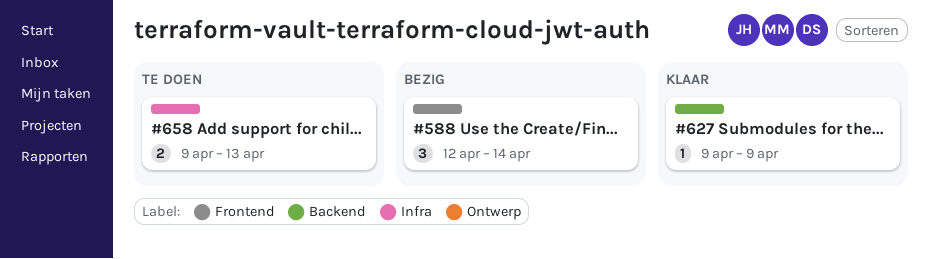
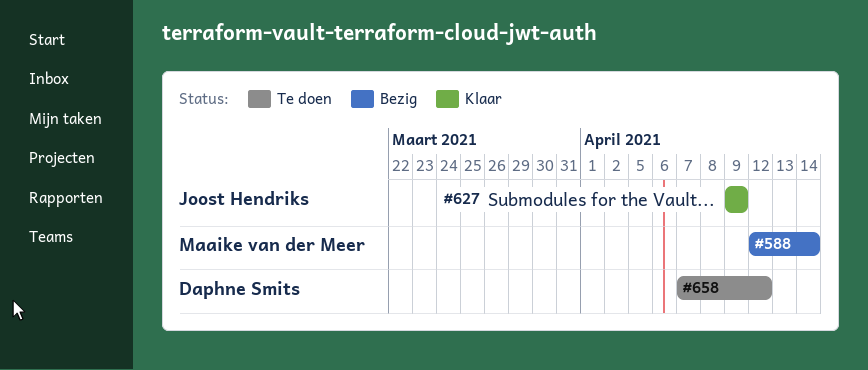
#658, start: Apr 9 -> Apr 7
#658, due: Apr 13 -> Apr 12

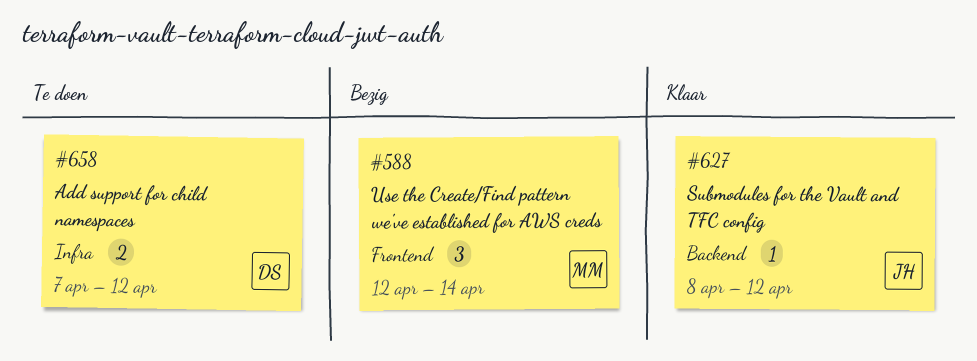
#627, start: Apr 9 -> Apr 8
#627, due: Apr 9 -> Apr 12

